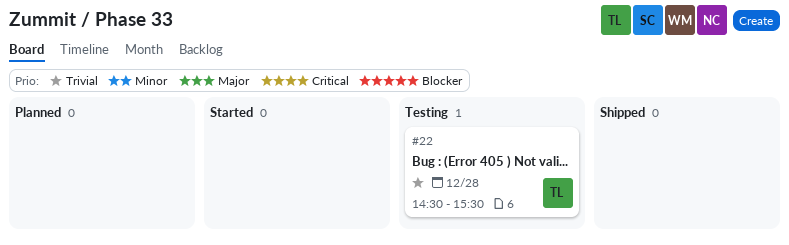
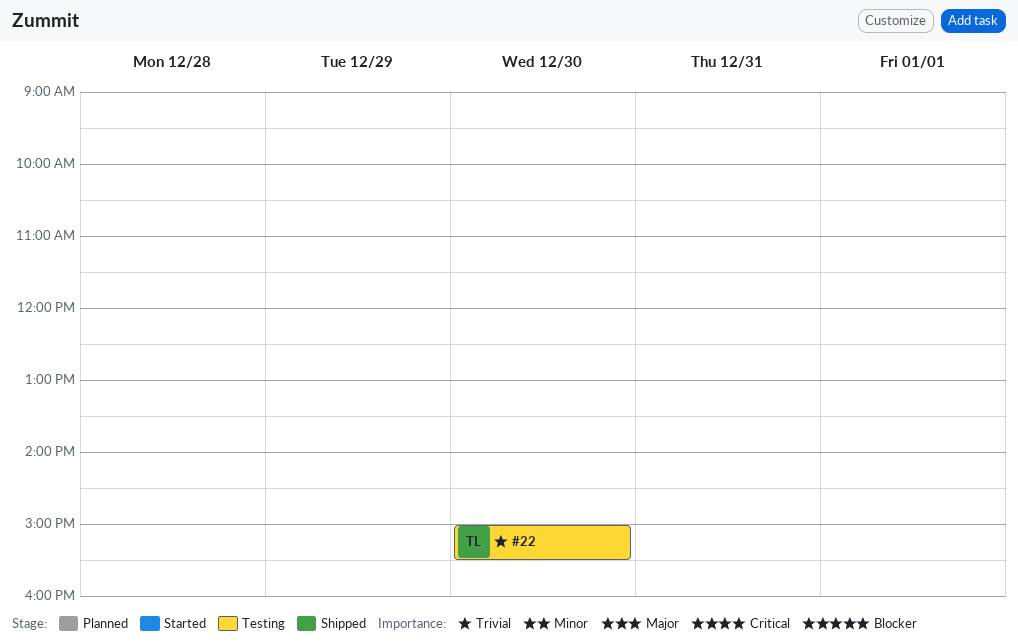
#22, day: Dec 28 -> Dec 30
#22, begins: 14:30 -> 15:00

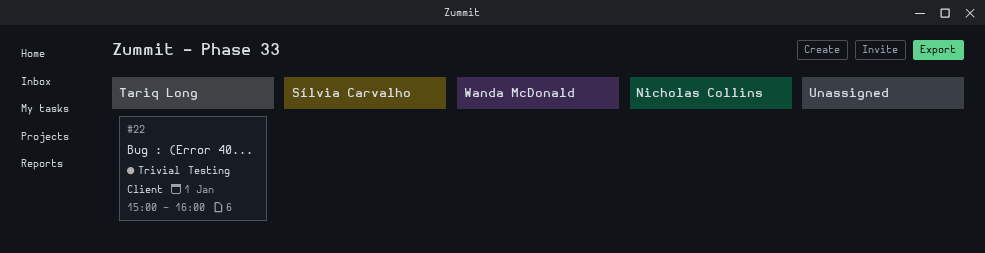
#22, day: Dec 30 -> Jan 1
#22, ends: 15:30 -> 16:00

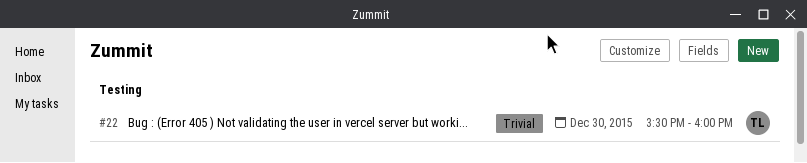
#22, day: Jan 1 -> Dec 30
#22, begins: 15:00 -> 15:30

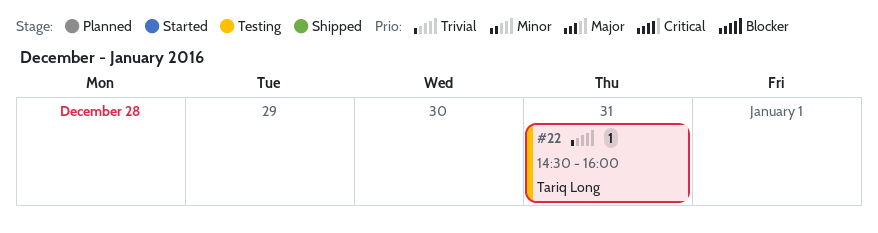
#22, day: Dec 30 -> Dec 31
#22, begins: 15:30 -> 14:30

